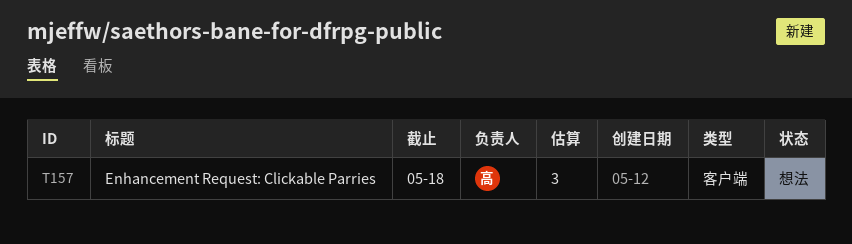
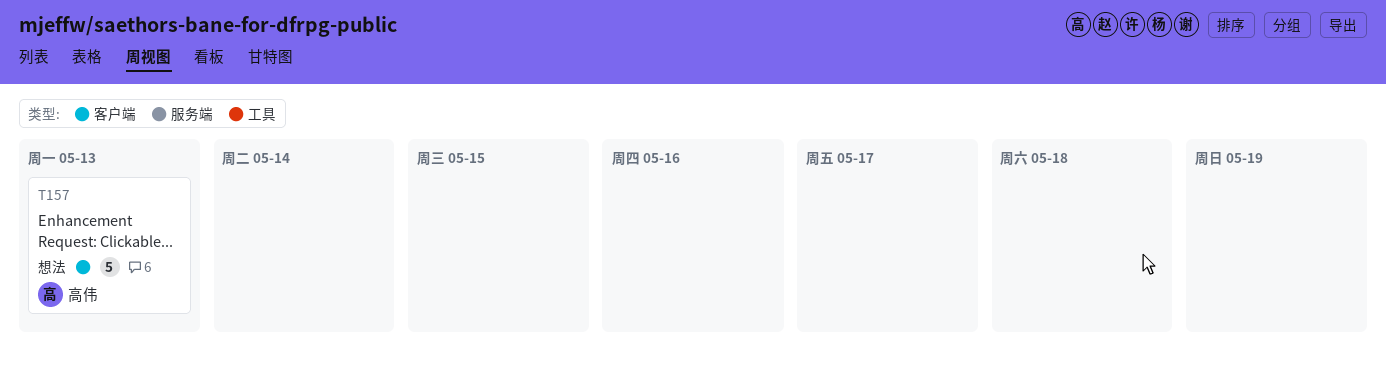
T157, estimate: 3 -> 5
T157, due: May 18 -> May 13

